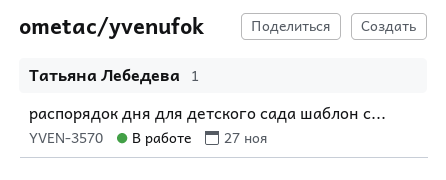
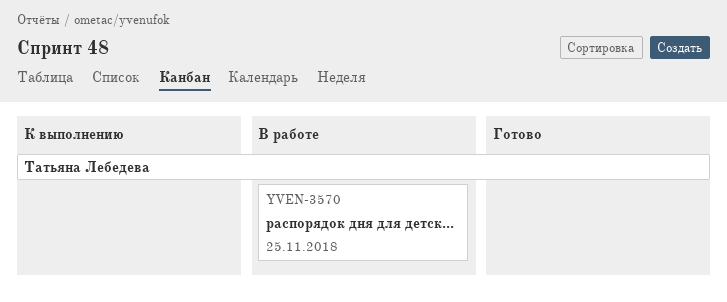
YVEN-3570, due: Nov 27 -> Nov 25

